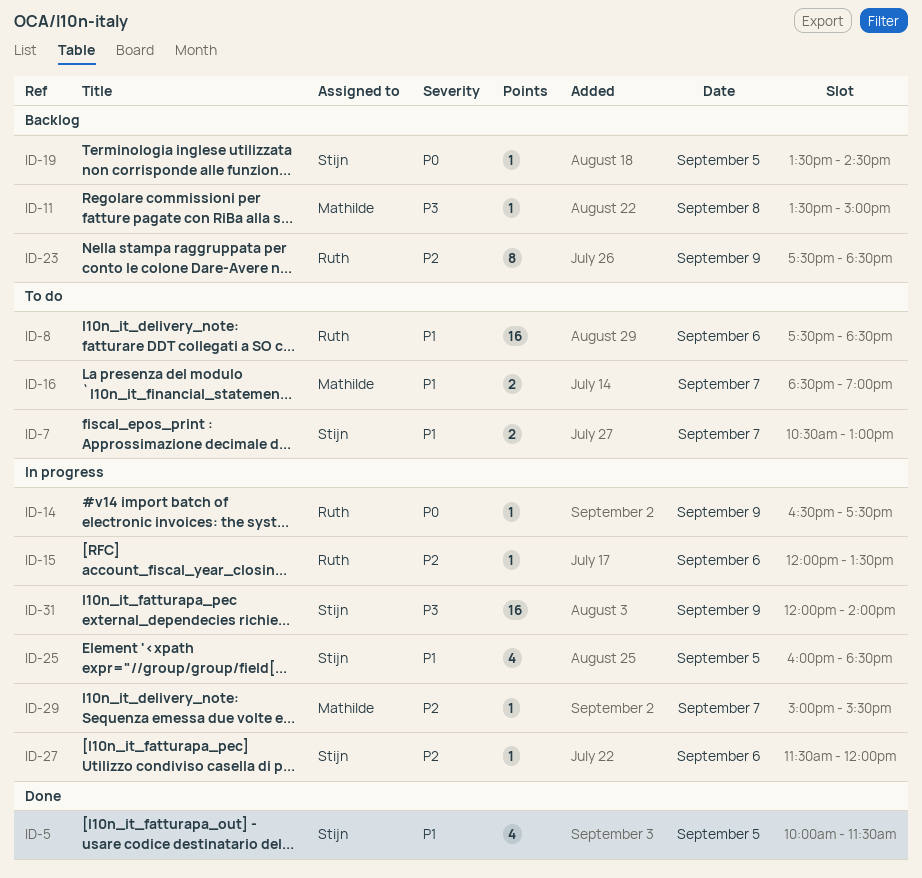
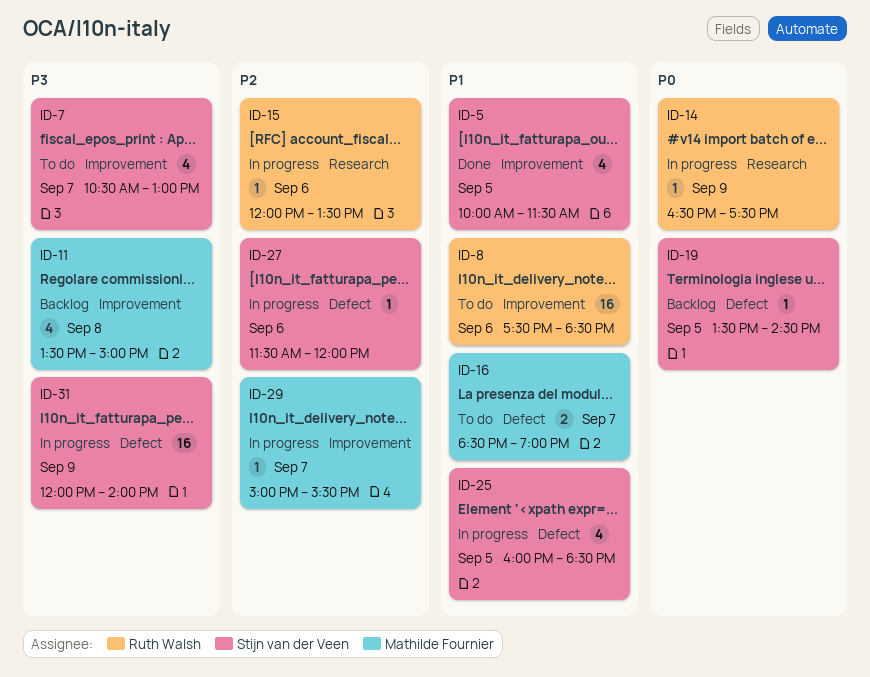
ID-7, priority: P1 -> P3
ID-7, estimate: 2 -> 4
ID-11, estimate: 1 -> 4
ID-23: present -> none

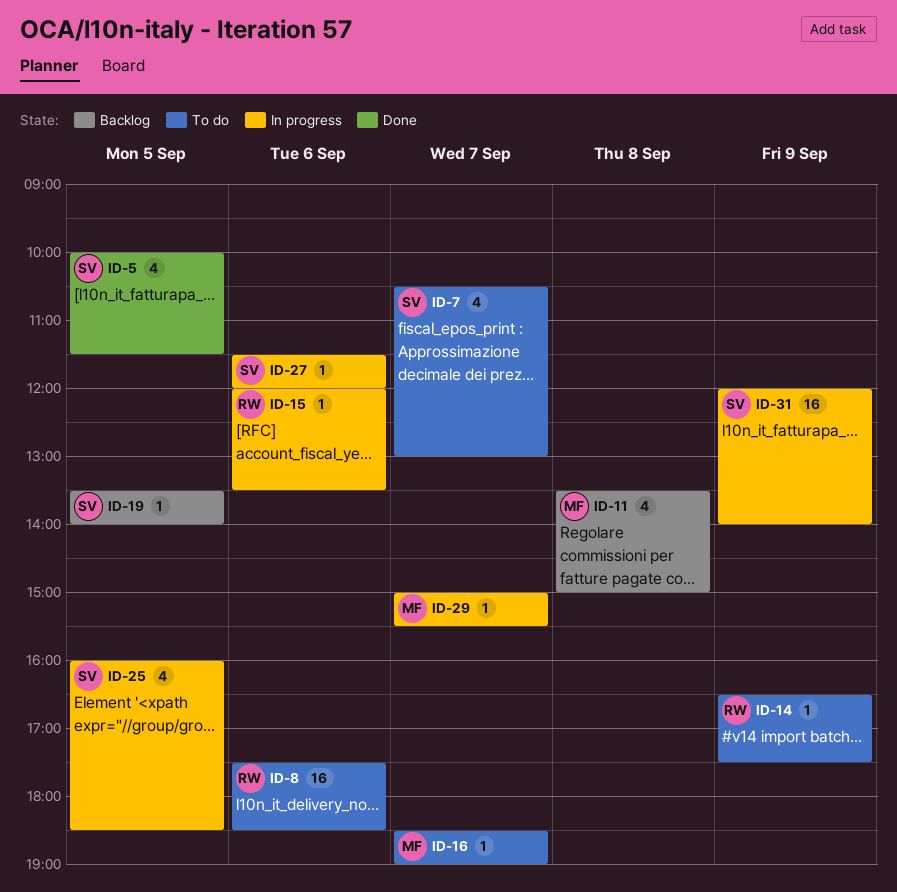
ID-14, status: In progress -> To do
ID-16, estimate: 2 -> 1
ID-19, ends: 14:30 -> 14:00

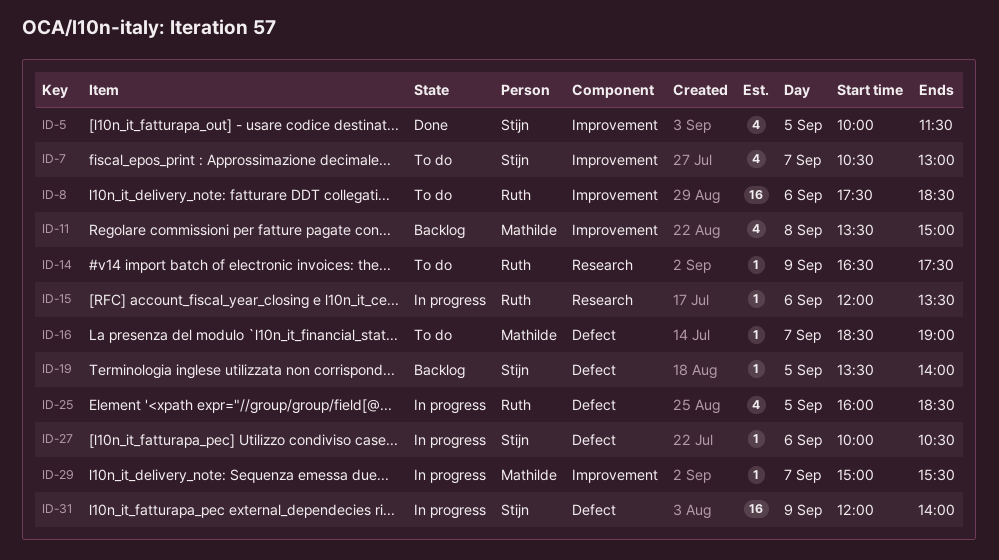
ID-25, owner: Stijn -> Ruth
ID-27, begins: 11:30 -> 10:00
ID-27, ends: 12:00 -> 10:30

